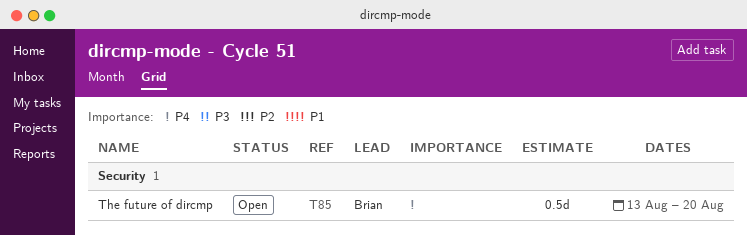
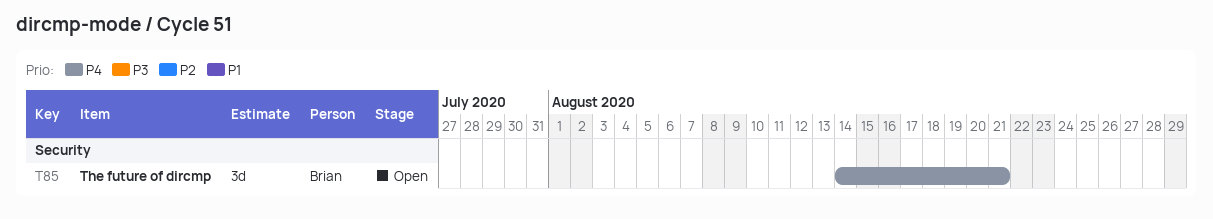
T85, estimate: 0.5d -> 3d
T85, start: Aug 13 -> Aug 14
T85, due: Aug 20 -> Aug 21

